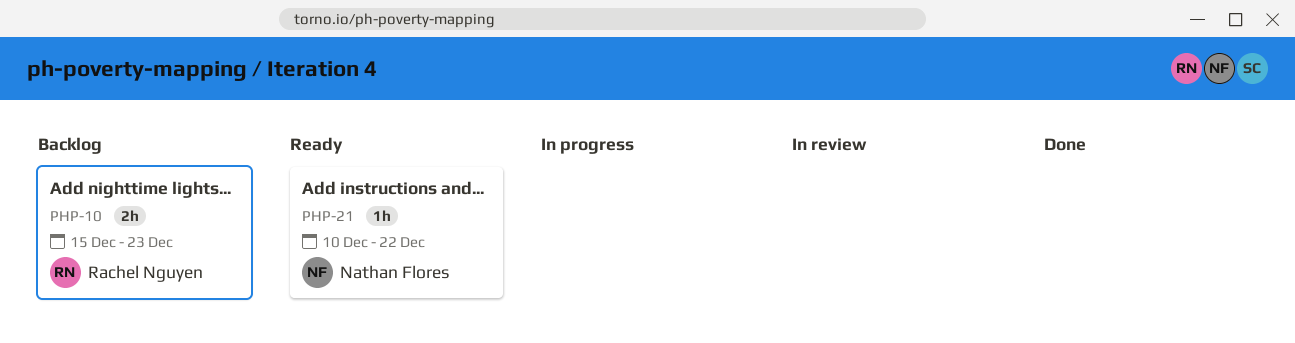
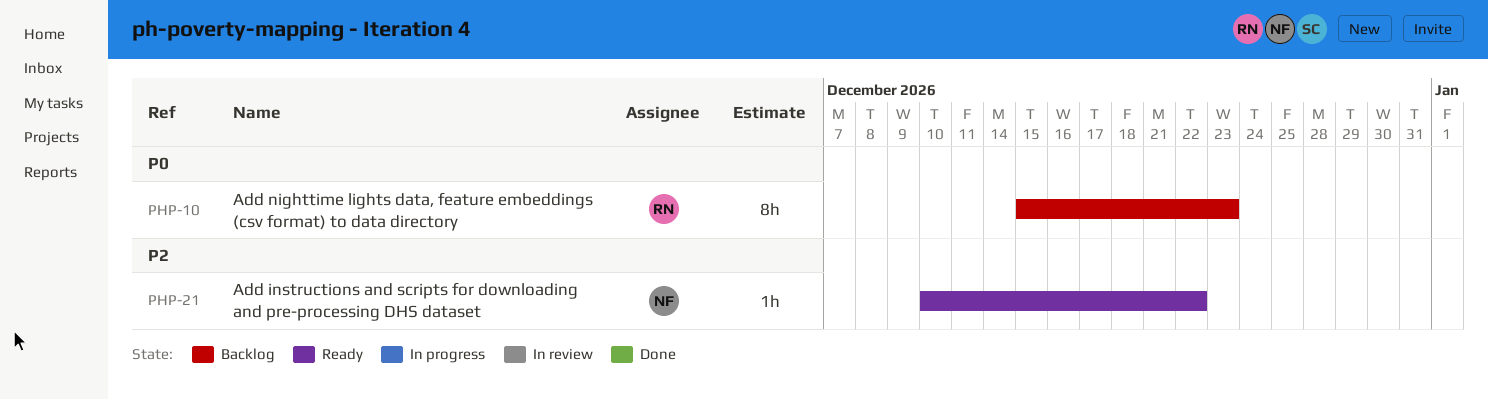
PHP-10, estimate: 2h -> 8h

